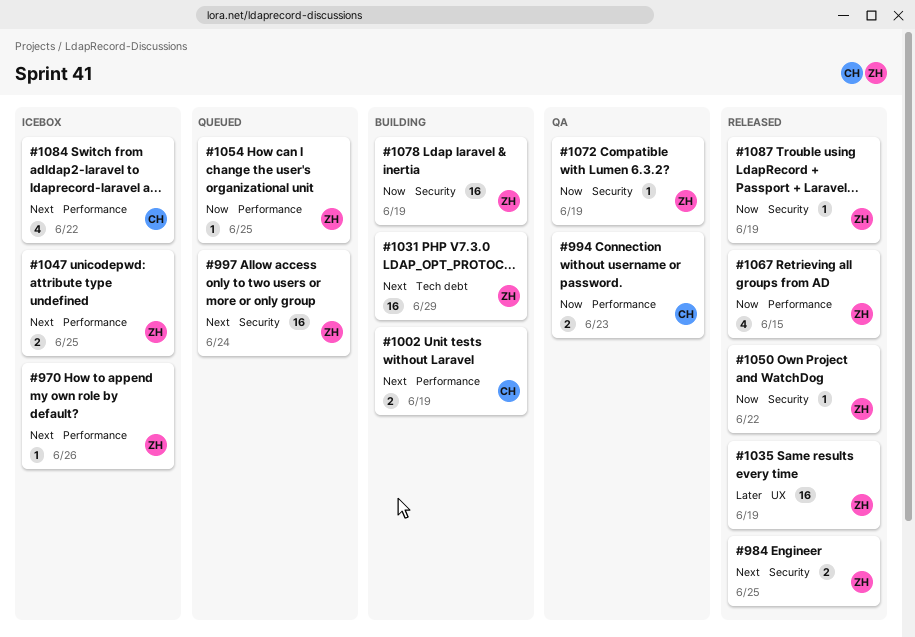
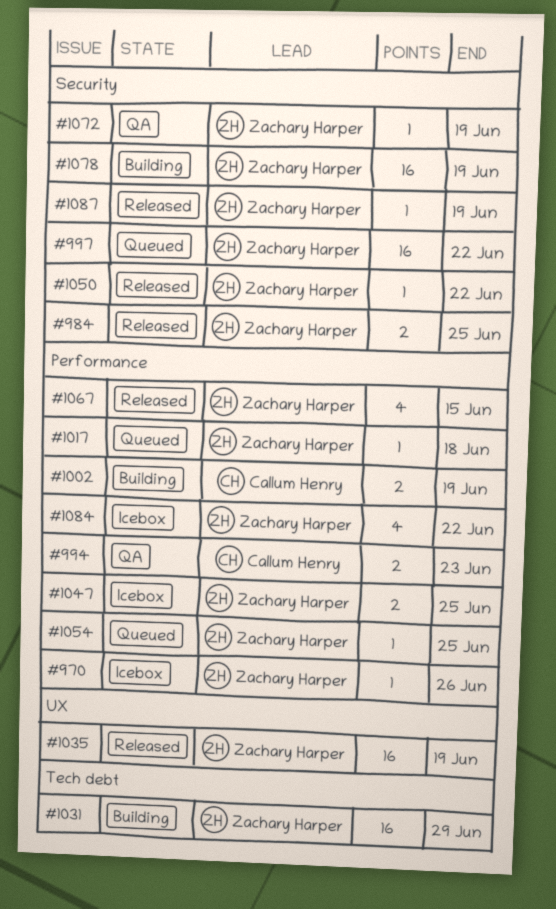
#997, due: Jun 24 -> Jun 22
#1017: none -> present
#1084, owner: Callum Henry -> Zachary Harper

